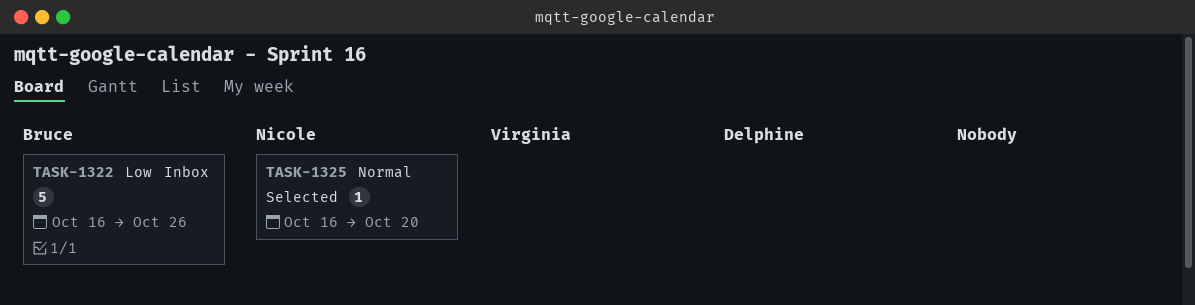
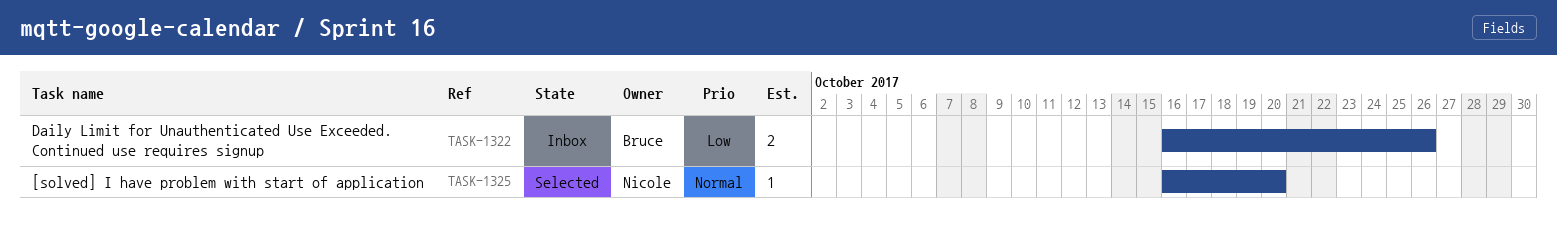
TASK-1322, estimate: 5 -> 2

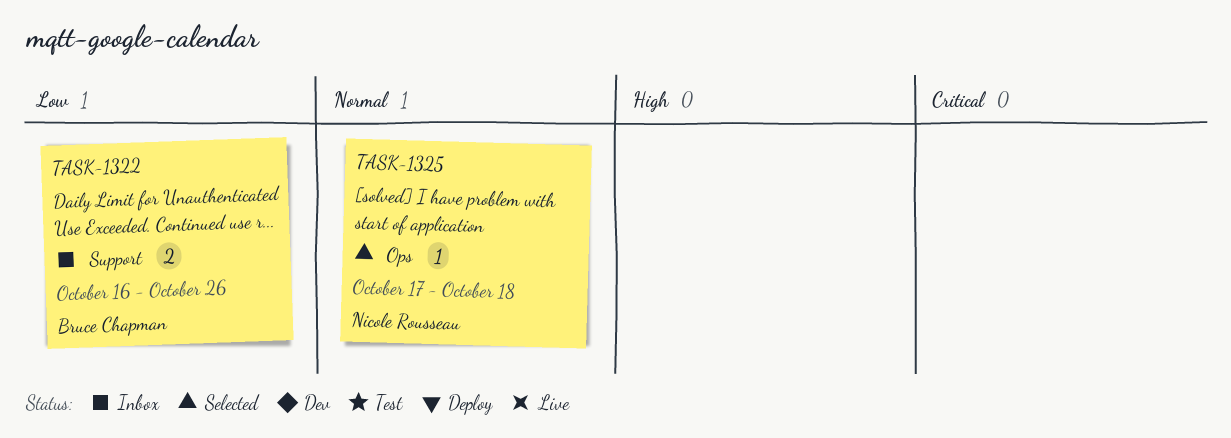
TASK-1325, start: Oct 16 -> Oct 17
TASK-1325, due: Oct 20 -> Oct 18

